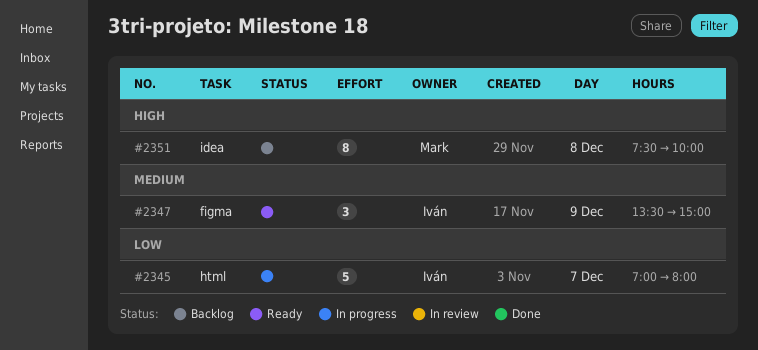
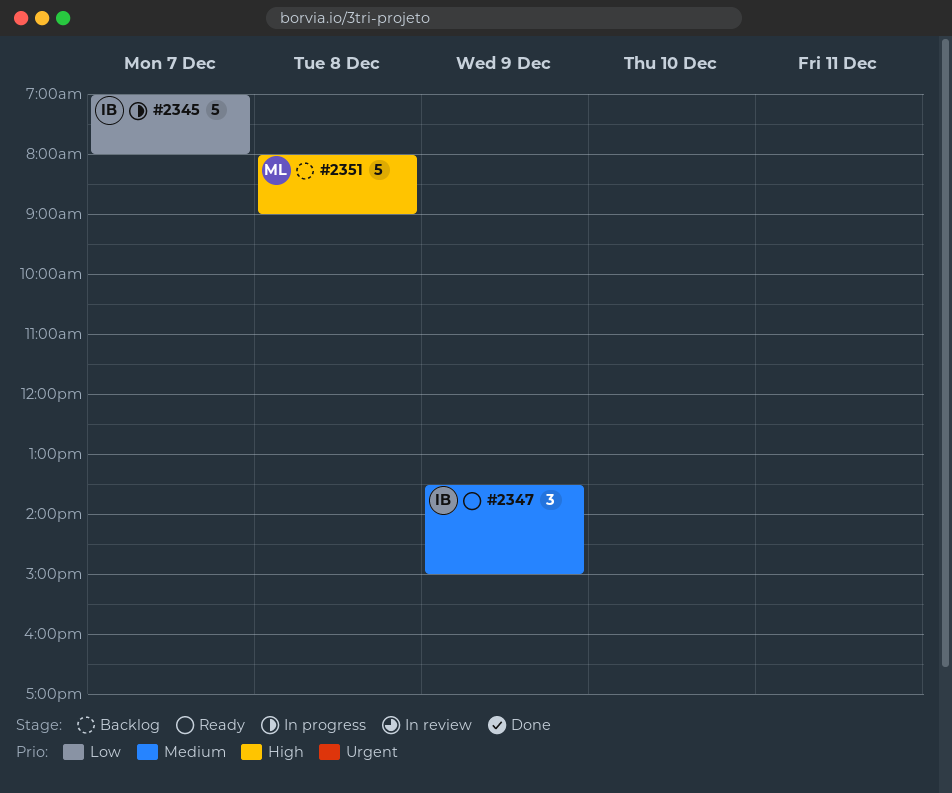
#2351, estimate: 8 -> 5
#2351, begins: 07:30 -> 08:00
#2351, ends: 10:00 -> 09:00

